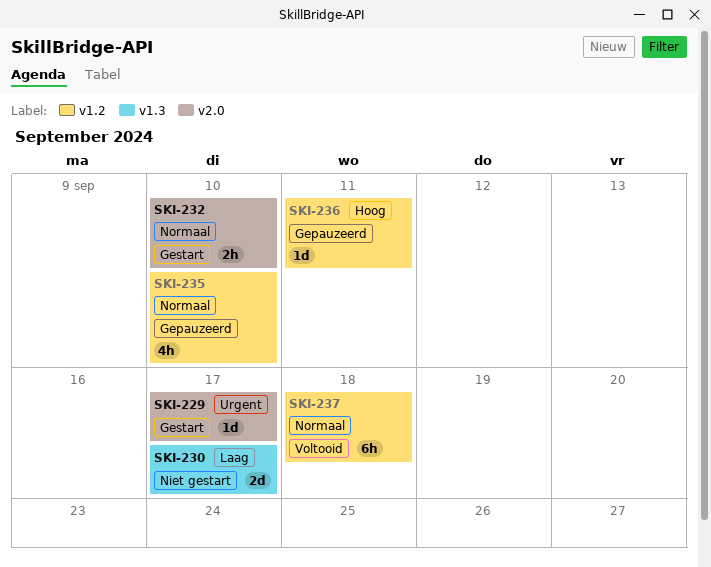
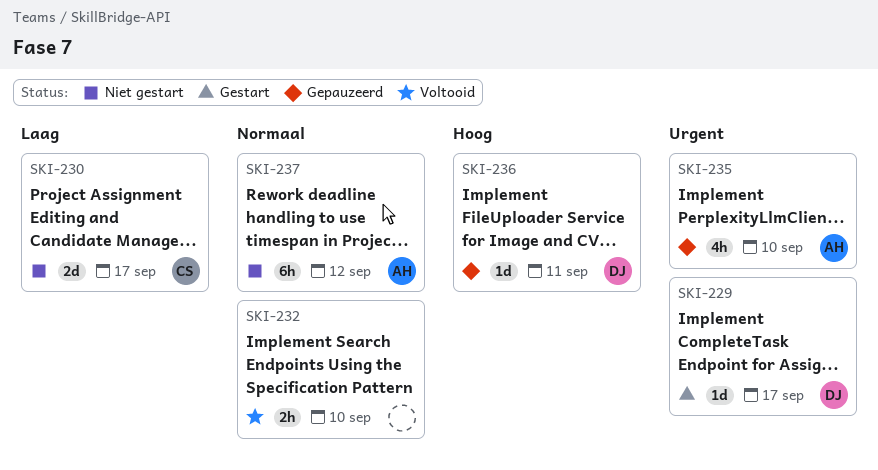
SKI-232, status: Gestart -> Voltooid
SKI-235, priority: Normaal -> Urgent
SKI-237, status: Voltooid -> Niet gestart
SKI-237, due: Sep 18 -> Sep 12

